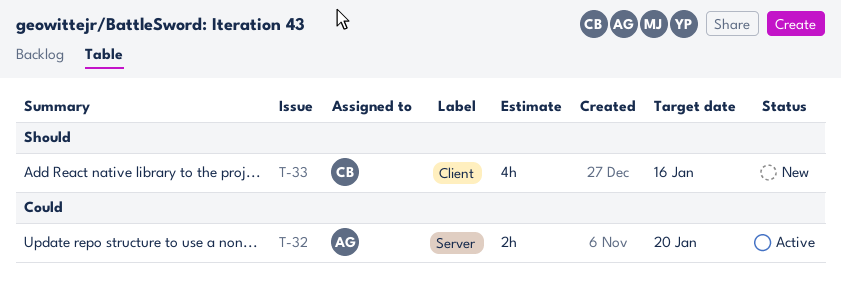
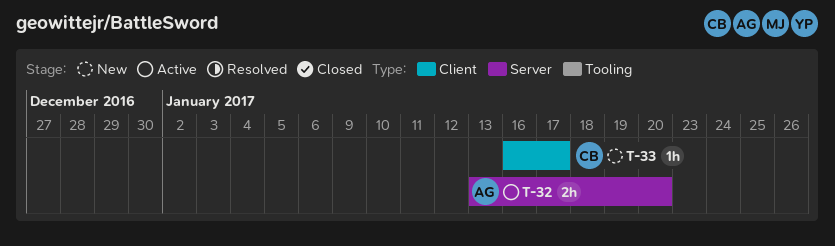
T-33, estimate: 4h -> 1h
T-33, due: Jan 16 -> Jan 17

